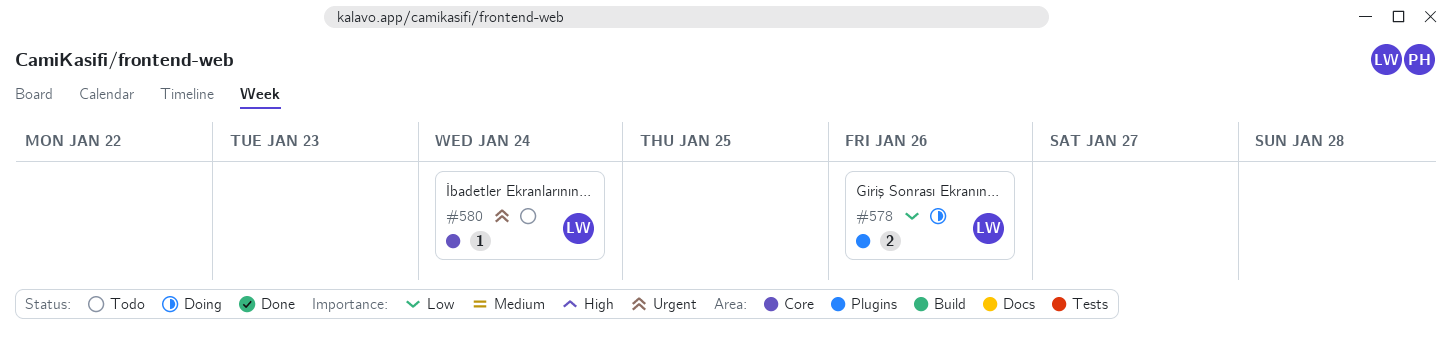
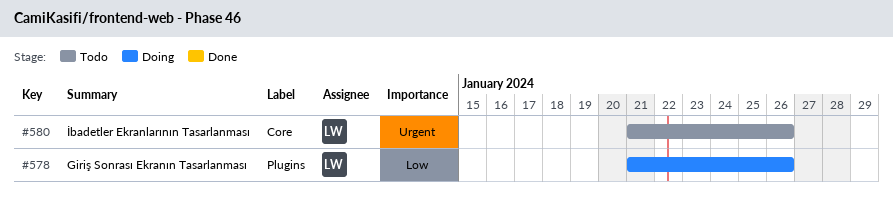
#580, due: Jan 24 -> Jan 26

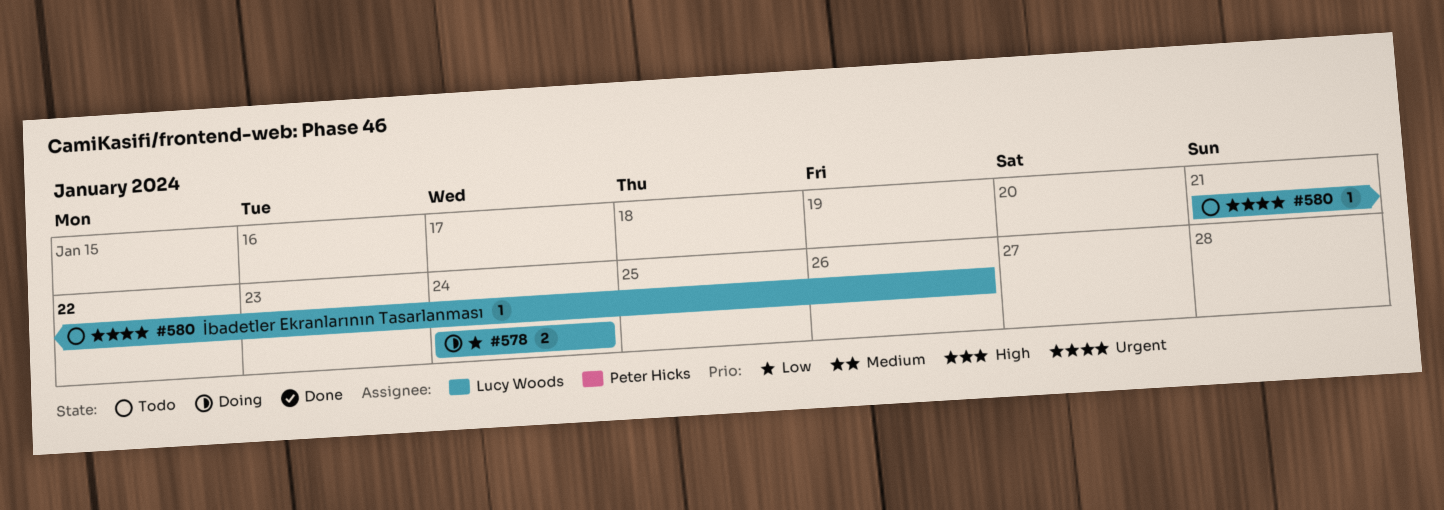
#578, start: Jan 21 -> Jan 24
#578, due: Jan 26 -> Jan 24

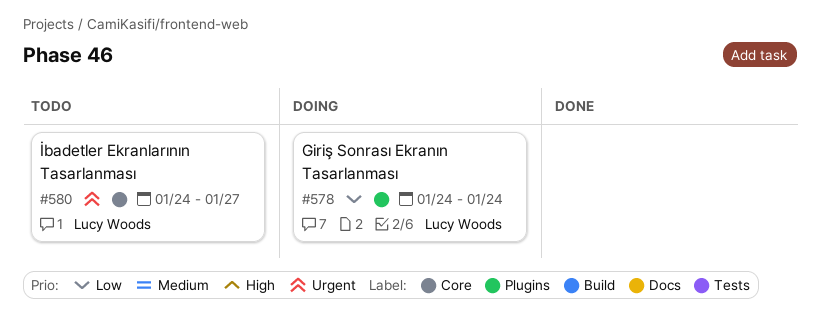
#580, start: Jan 21 -> Jan 24
#580, due: Jan 26 -> Jan 27

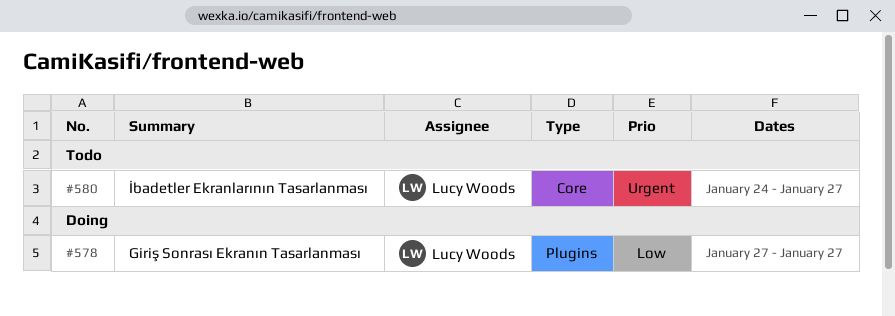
#578, start: Jan 24 -> Jan 27
#578, due: Jan 24 -> Jan 27

